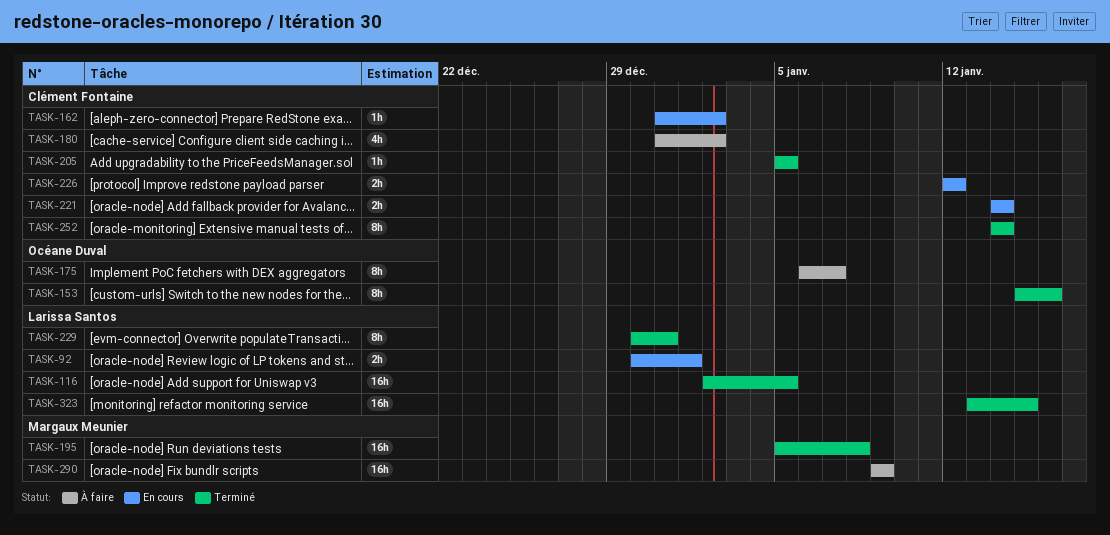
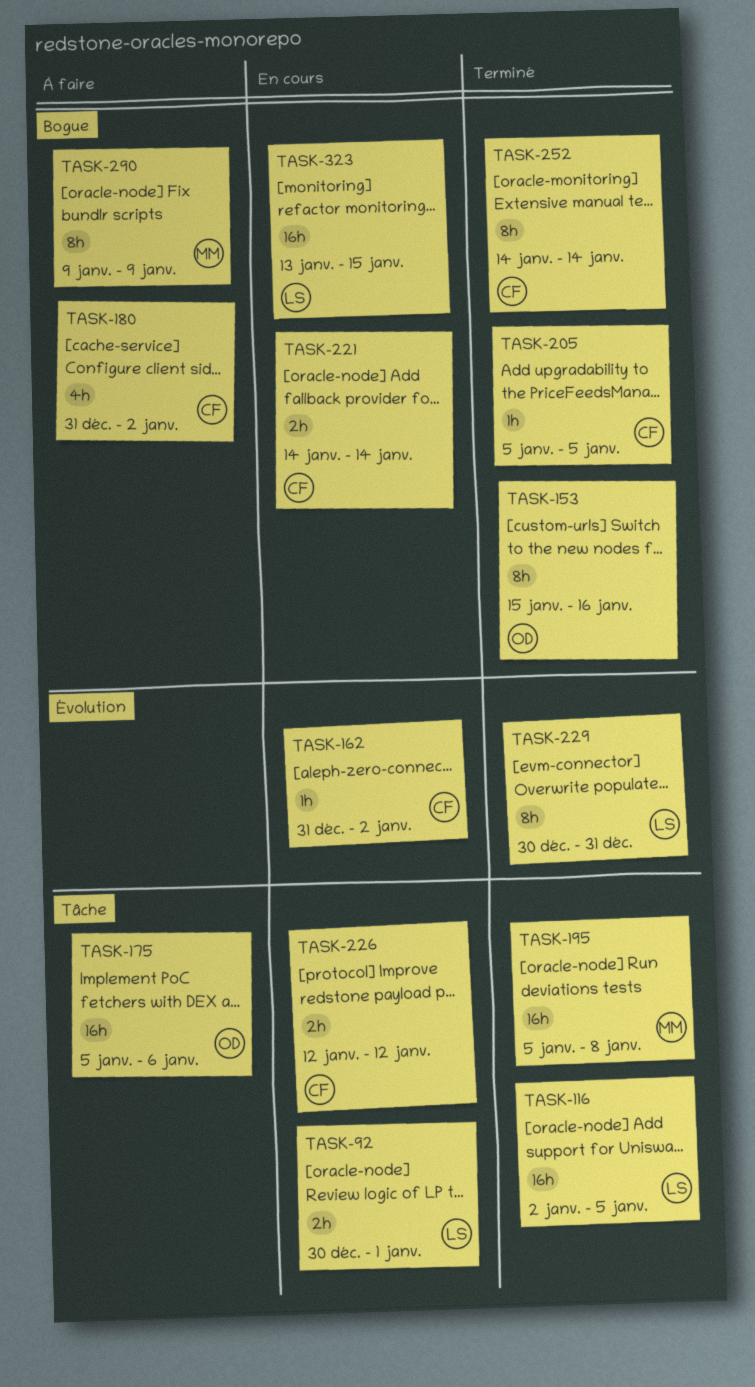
TASK-175, estimate: 8h -> 16h
TASK-175, start: Jan 6 -> Jan 5
TASK-175, due: Jan 7 -> Jan 6
TASK-290, estimate: 16h -> 8h
TASK-323, status: Terminé -> En cours

